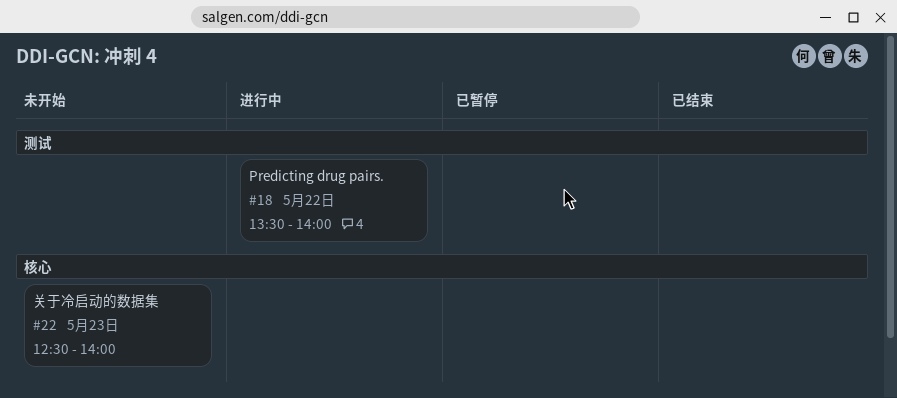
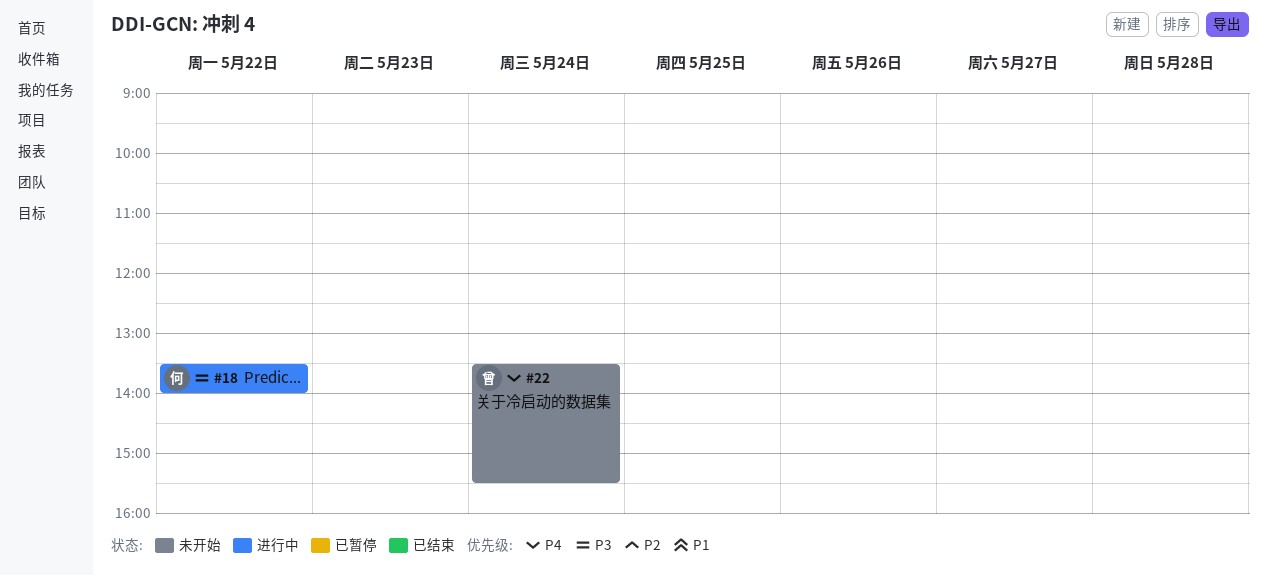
#22, day: May 23 -> May 24
#22, begins: 12:30 -> 13:30
#22, ends: 14:00 -> 15:30

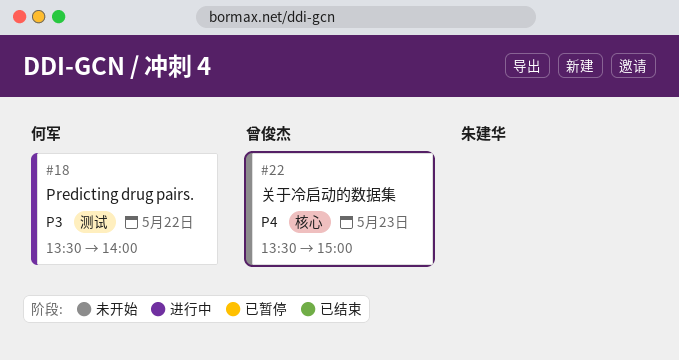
#22, day: May 24 -> May 23
#22, ends: 15:30 -> 15:00

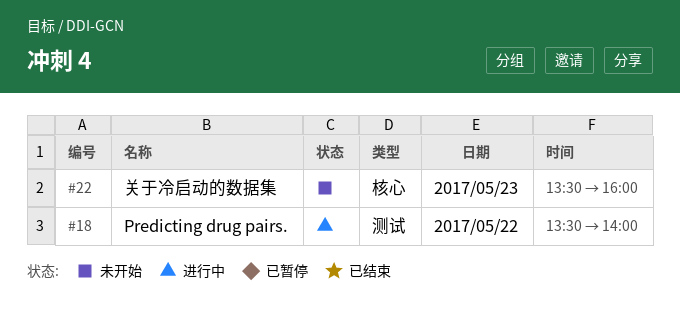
#22, ends: 15:00 -> 16:00

